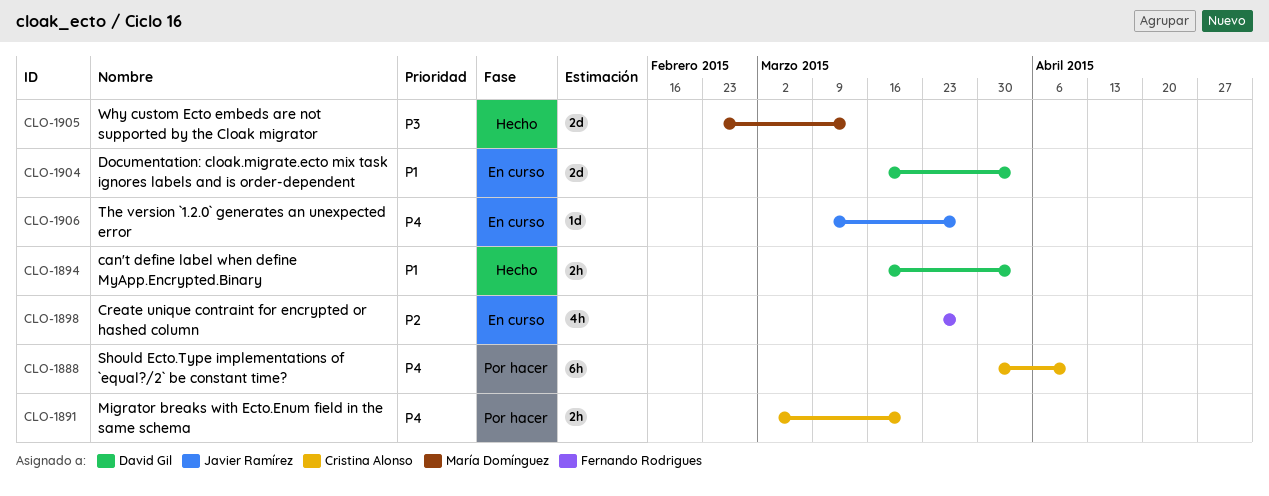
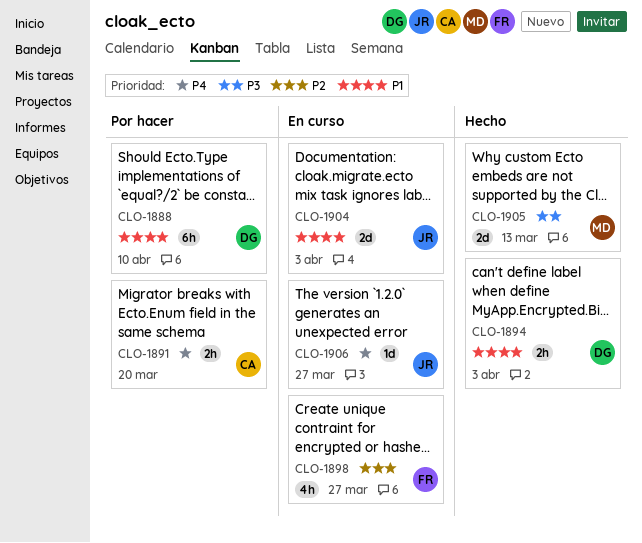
CLO-1888, owner: Cristina Alonso -> David Gil
CLO-1888, priority: P4 -> P1
CLO-1904, owner: David Gil -> Javier Ramírez

